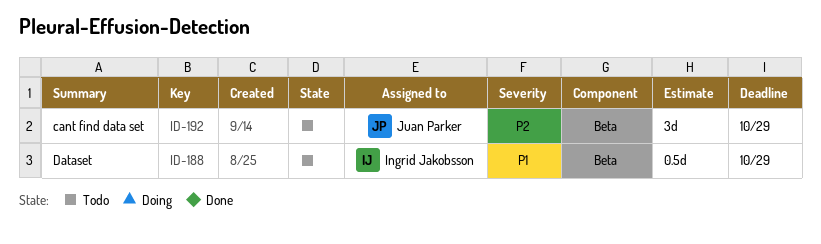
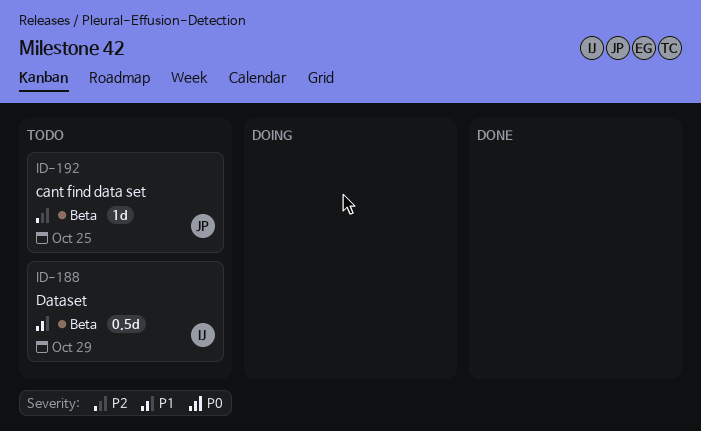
ID-192, estimate: 3d -> 1d
ID-192, due: Oct 29 -> Oct 25

